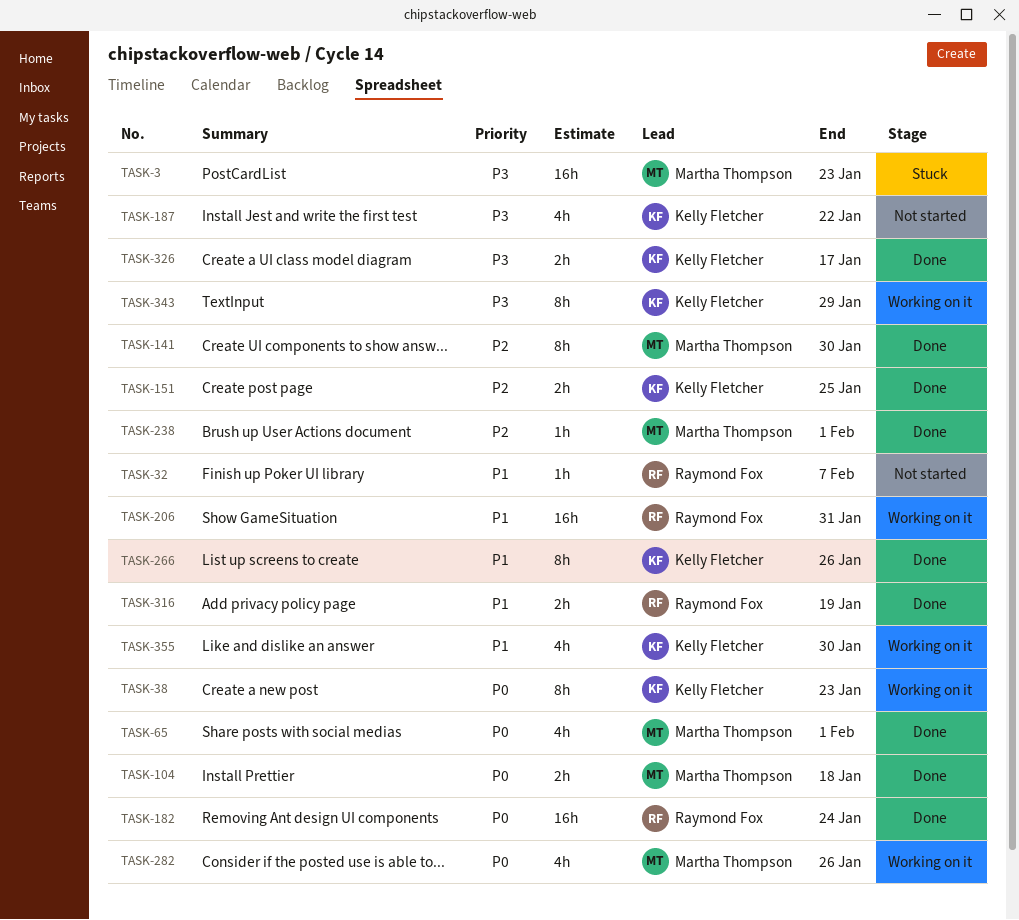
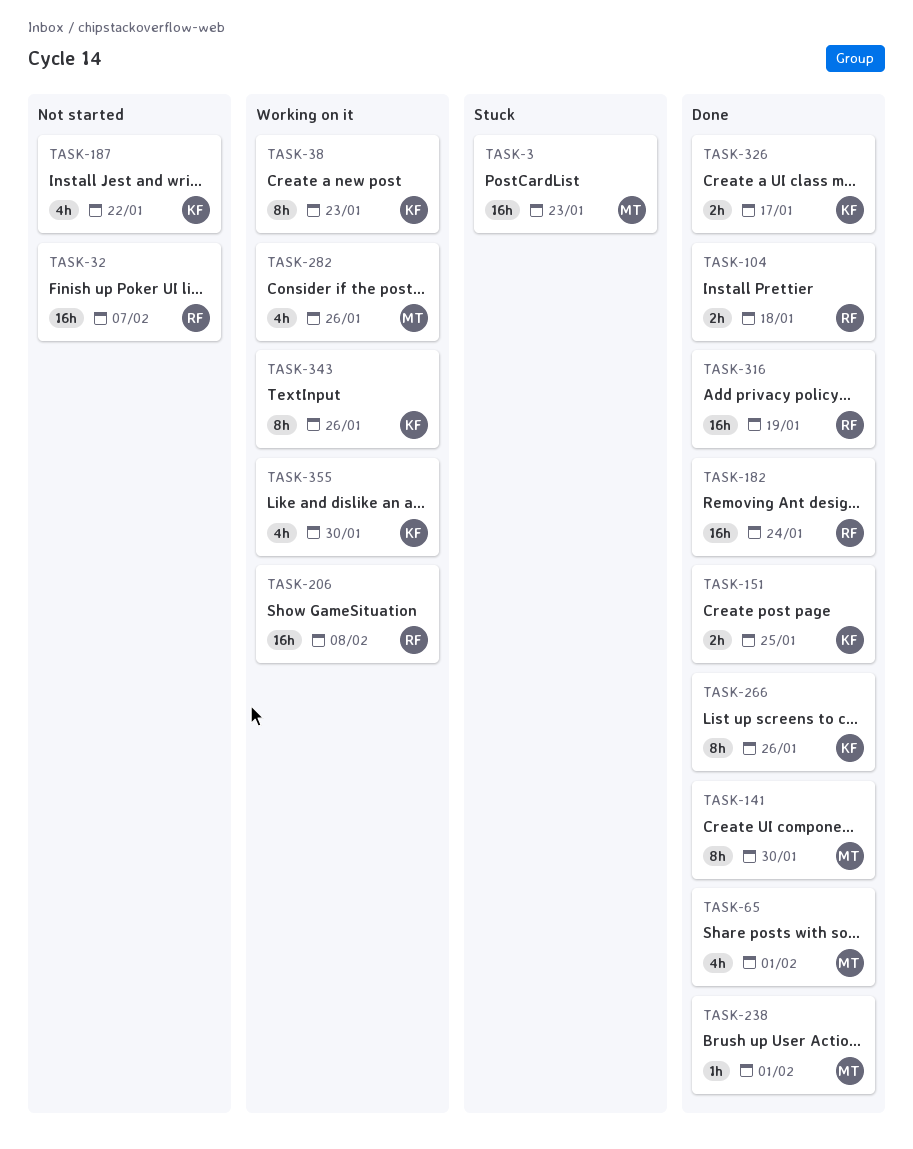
TASK-32, estimate: 1h -> 16h
TASK-104, owner: Martha Thompson -> Raymond Fox
TASK-206, due: Jan 31 -> Feb 8
TASK-316, estimate: 2h -> 16h
TASK-343, due: Jan 29 -> Jan 26

